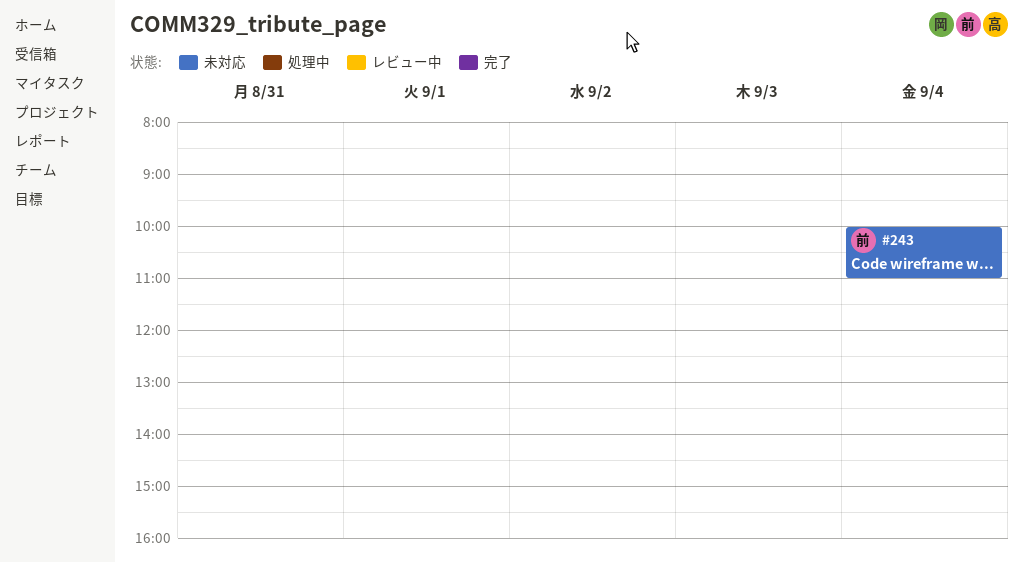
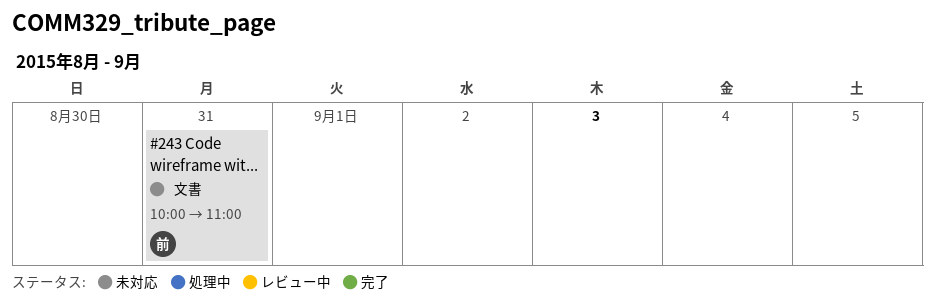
#243, day: Sep 4 -> Aug 31

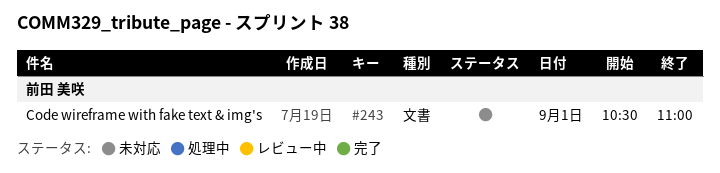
#243, day: Aug 31 -> Sep 1
#243, begins: 10:00 -> 10:30

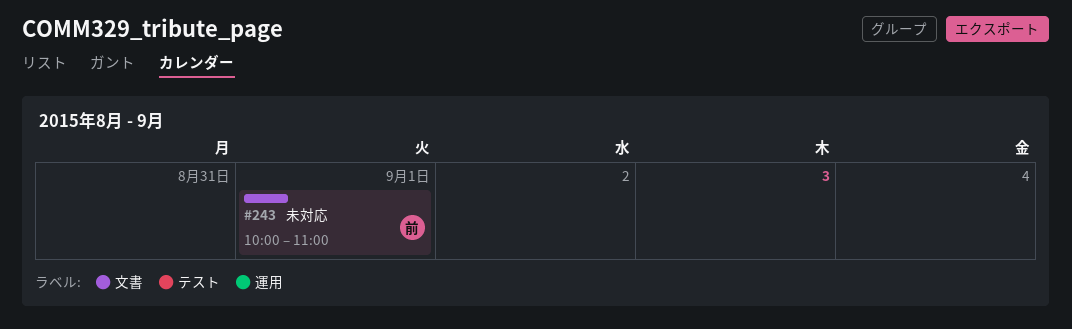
#243, begins: 10:30 -> 10:00

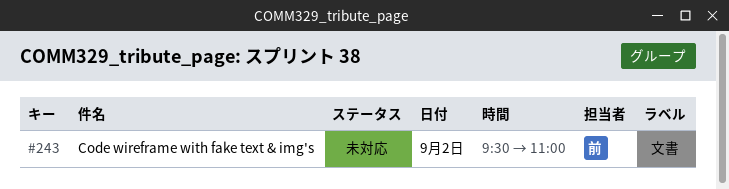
#243, day: Sep 1 -> Sep 2
#243, begins: 10:00 -> 09:30

